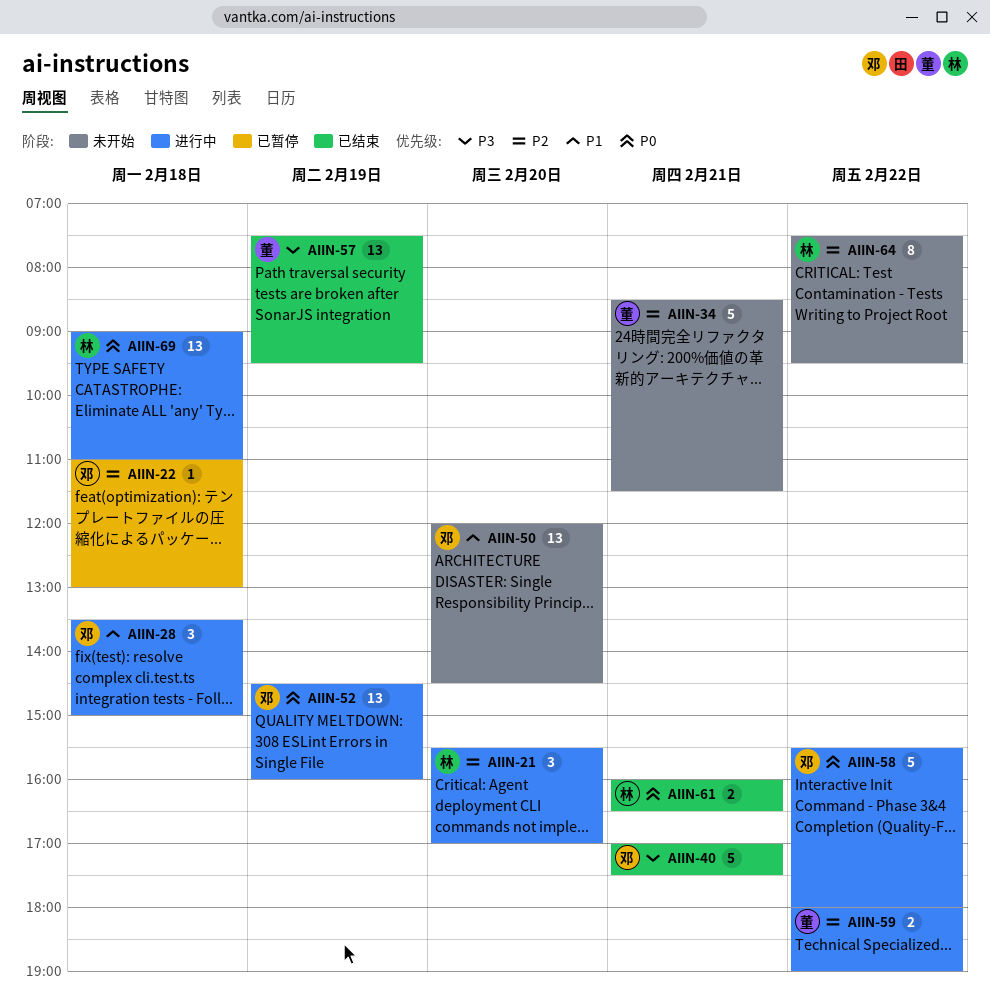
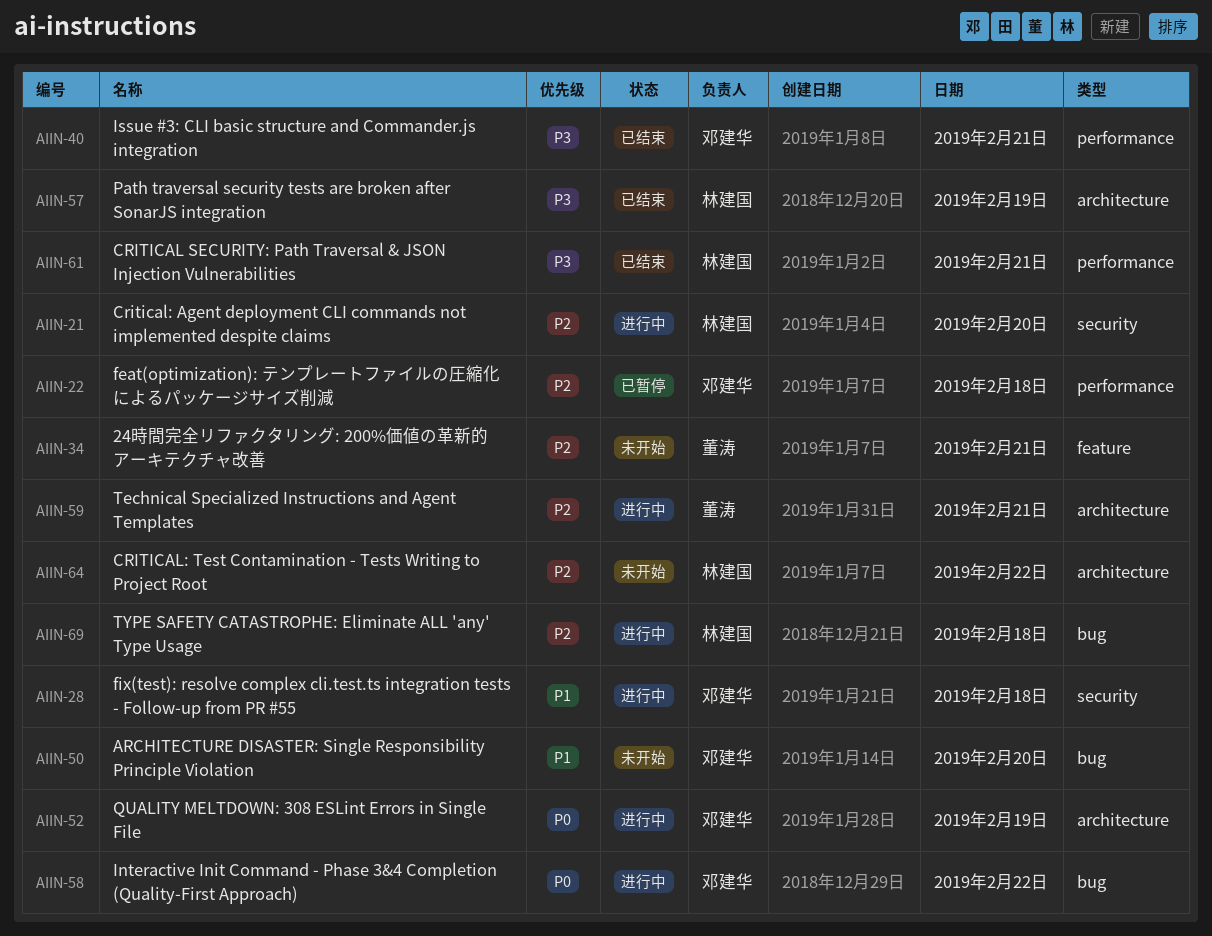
AIIN-57, owner: 董涛 -> 林建国
AIIN-59, day: Feb 22 -> Feb 21
AIIN-61, priority: P0 -> P3
AIIN-69, priority: P0 -> P2

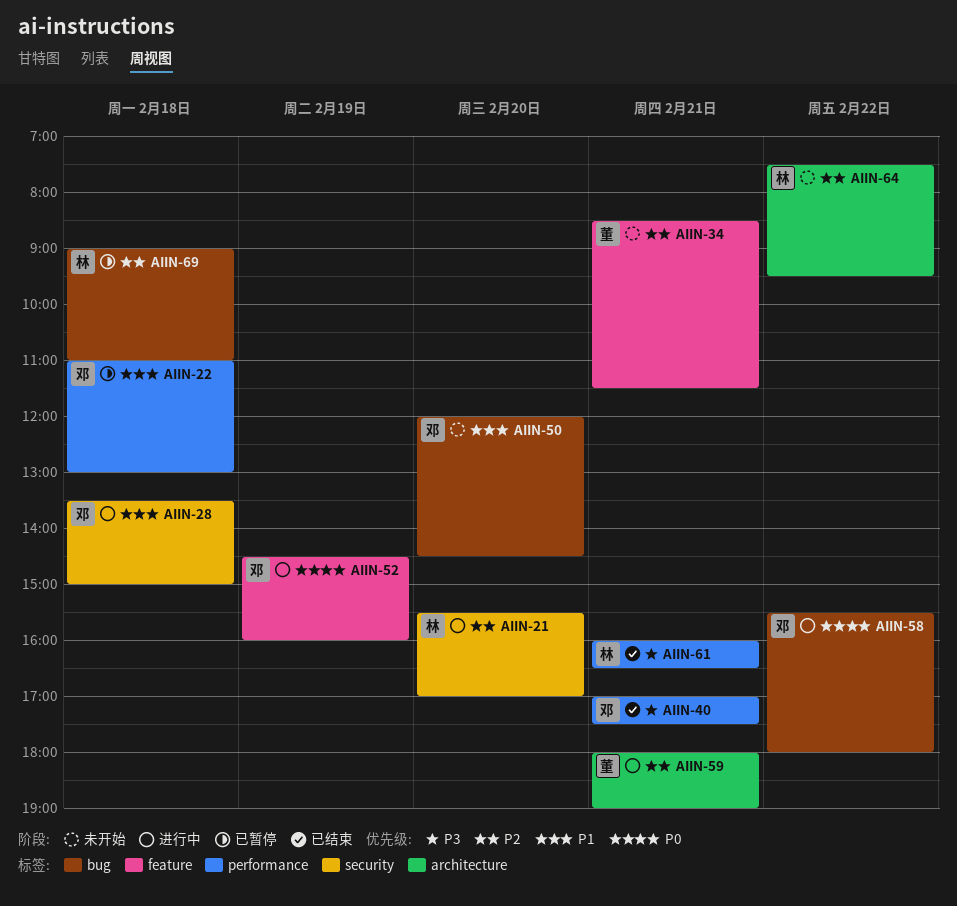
AIIN-22, priority: P2 -> P1
AIIN-52, label: architecture -> feature
AIIN-57: present -> none
AIIN-69, status: 进行中 -> 已暂停

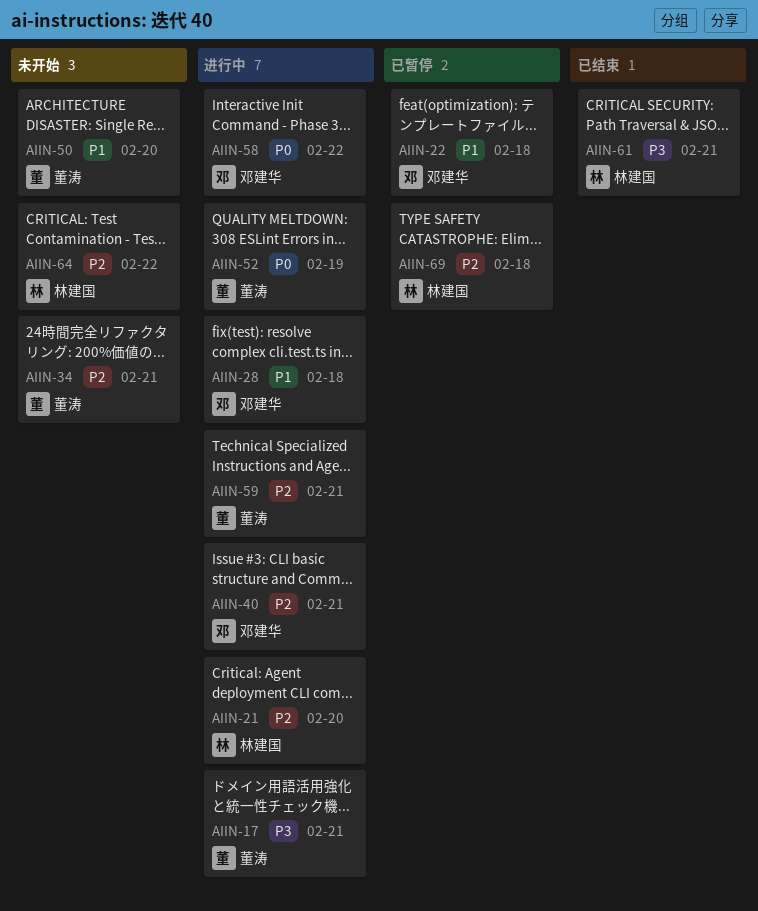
AIIN-17: none -> present
AIIN-40, status: 已结束 -> 进行中
AIIN-40, priority: P3 -> P2
AIIN-50, owner: 邓建华 -> 董涛
AIIN-52, owner: 邓建华 -> 董涛

